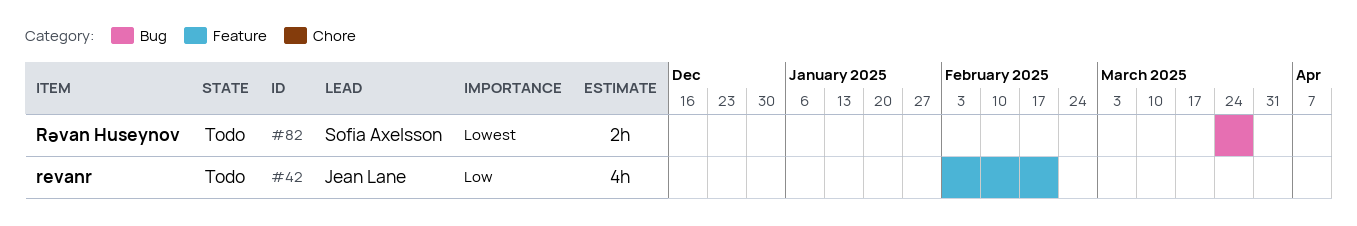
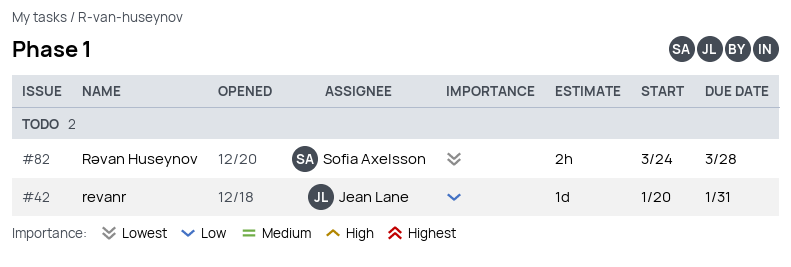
#42, estimate: 4h -> 1d
#42, start: Feb 3 -> Jan 20
#42, due: Feb 21 -> Jan 31

